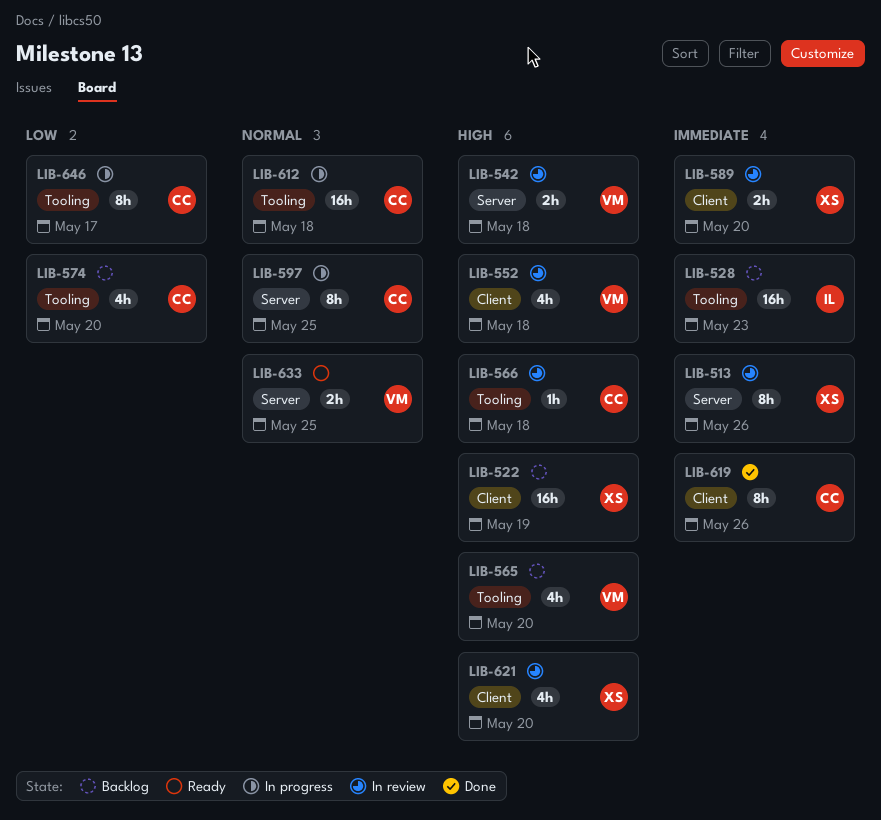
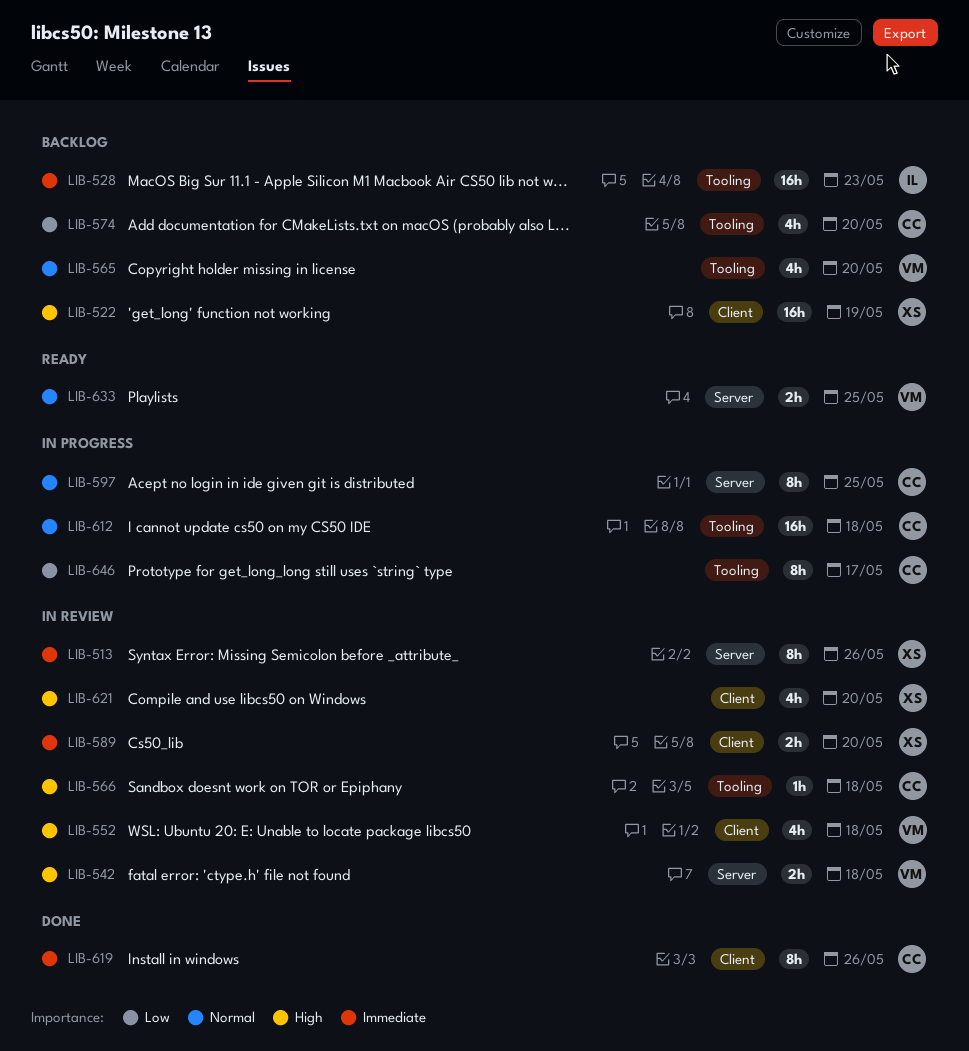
LIB-565, priority: High -> Normal

